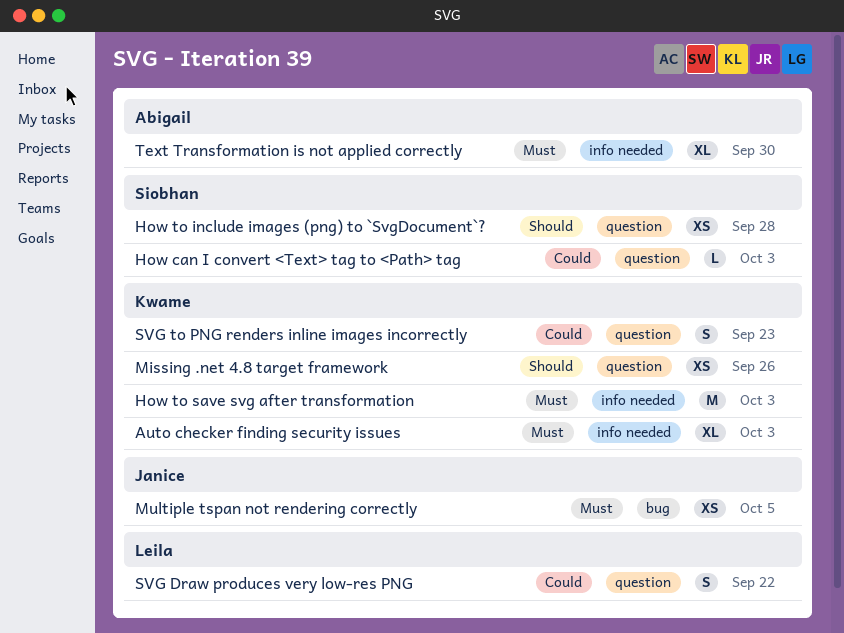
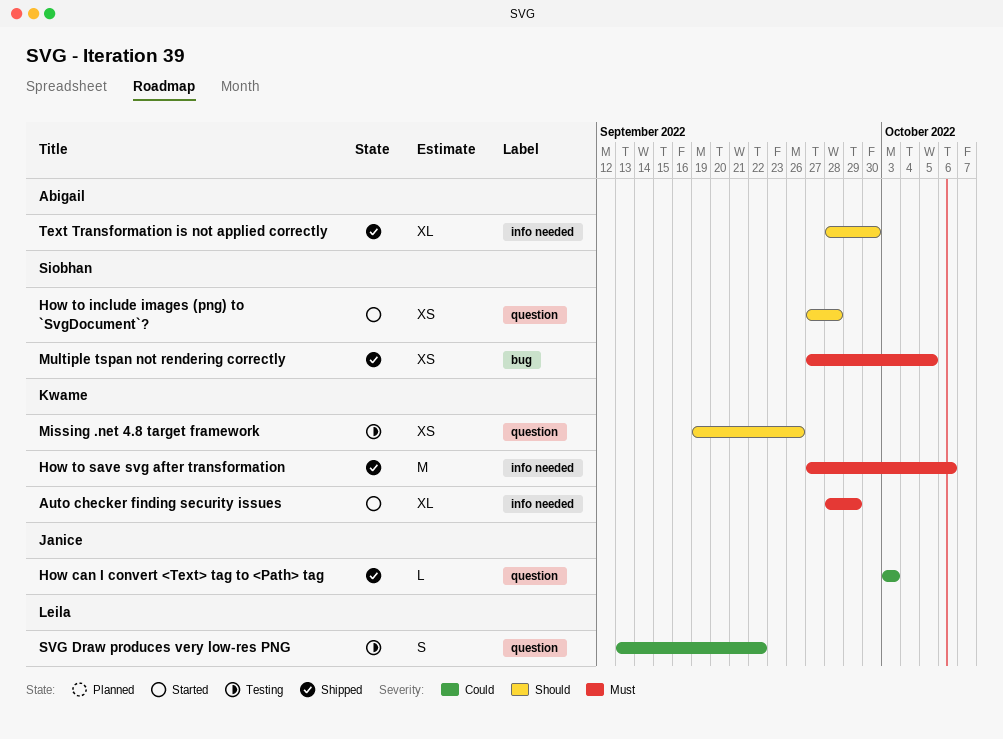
Auto checker finding security issues, due: Oct 3 -> Sep 29
How can I convert <Text> tag to <Path> tag, owner: Siobhan -> Janice
How to save svg after transformation, due: Oct 3 -> Oct 6
Multiple tspan not rendering correctly, owner: Janice -> Siobhan
SVG to PNG renders inline images incorrectly: present -> none
Text Transformation is not applied correctly, priority: Must -> Should

